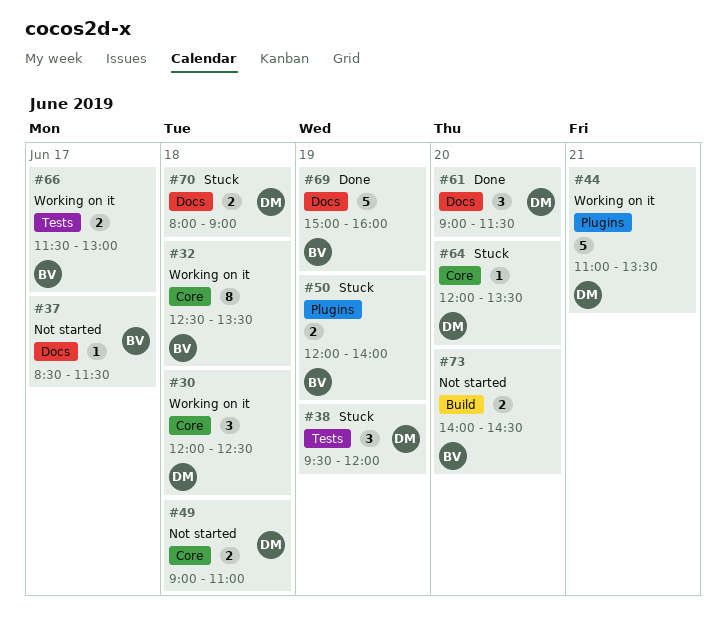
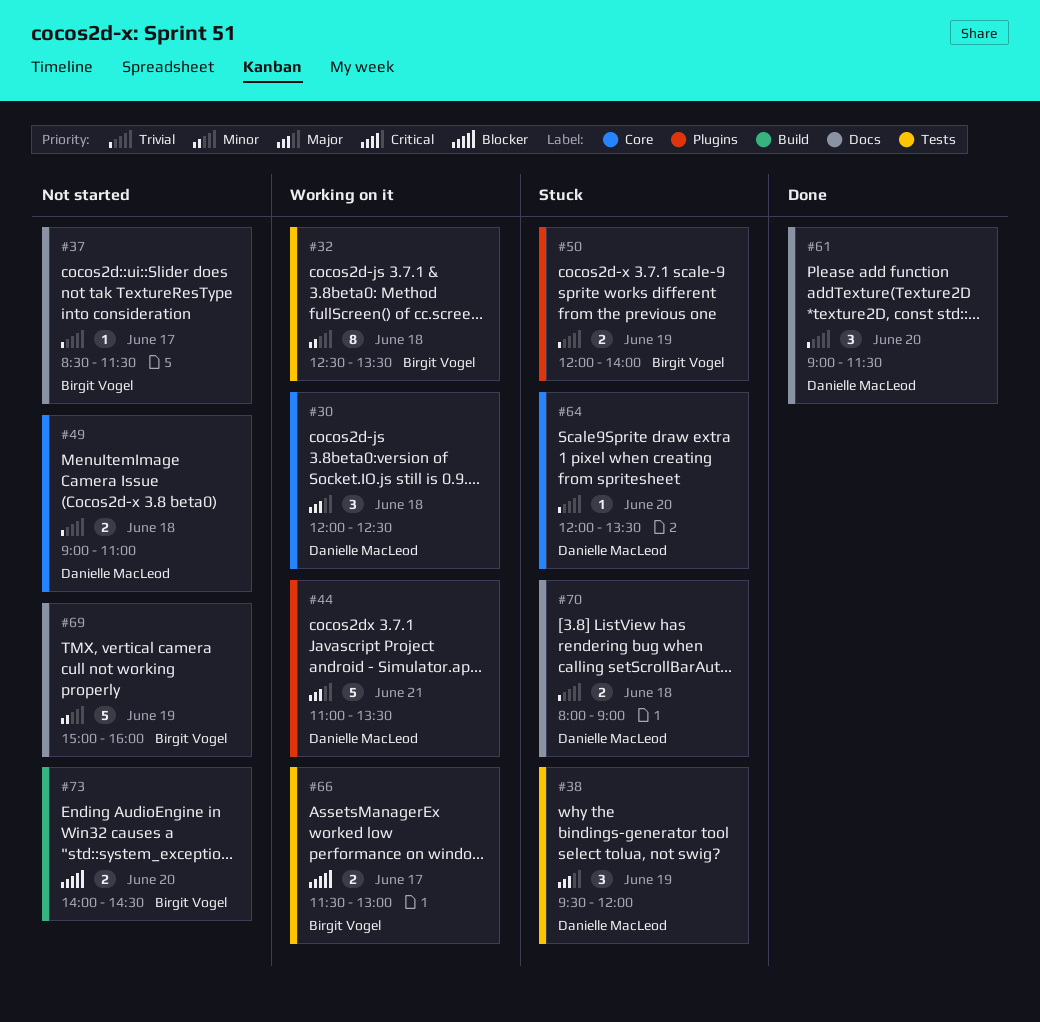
#32, label: Core -> Tests
#69, status: Done -> Not started

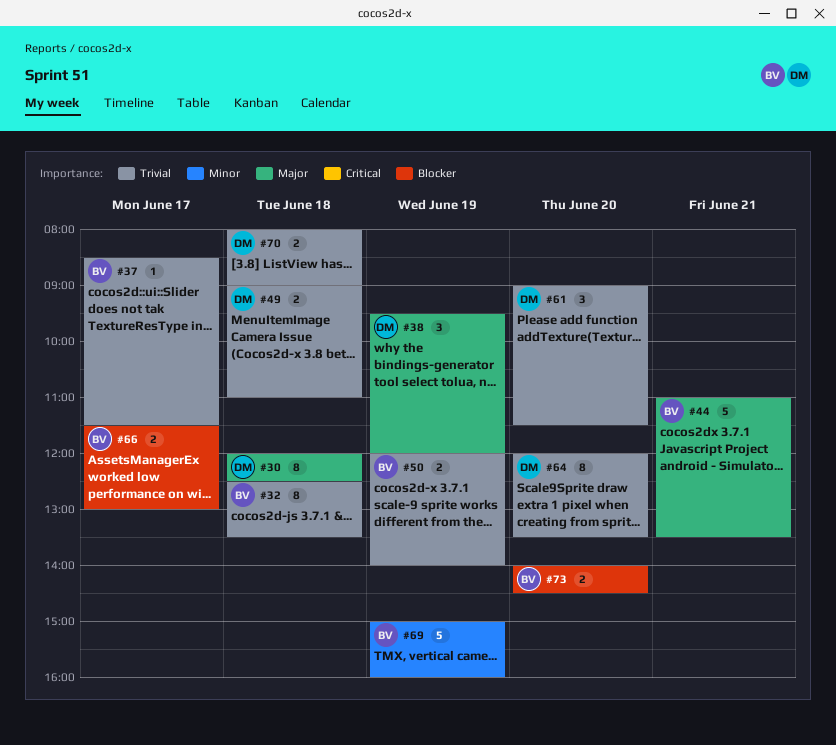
#30, estimate: 3 -> 8
#32, priority: Minor -> Trivial
#44, owner: Danielle MacLeod -> Birgit Vogel
#64, estimate: 1 -> 8

